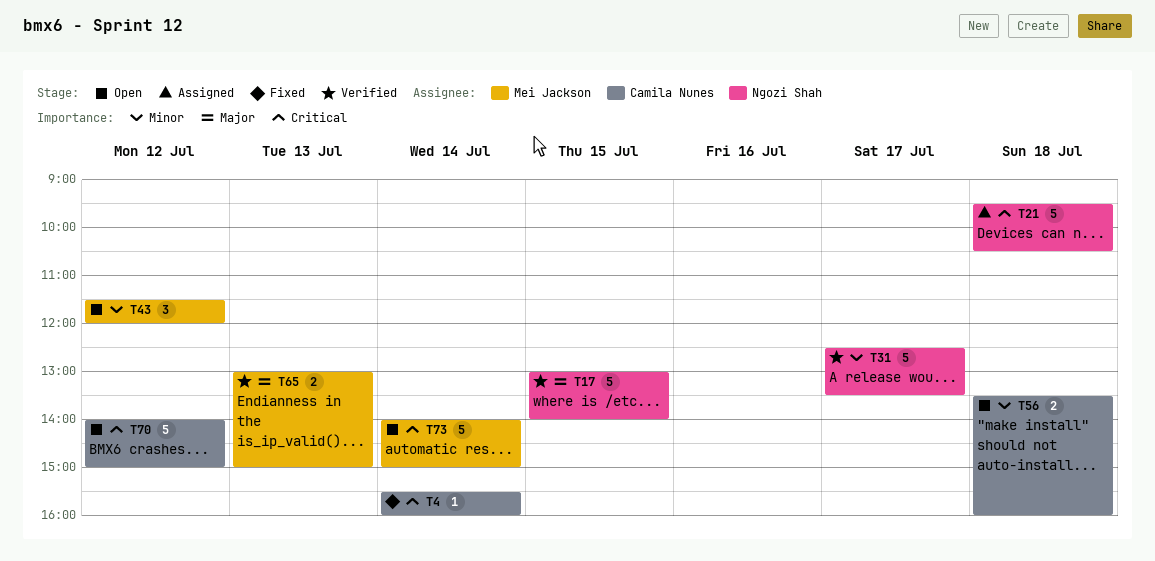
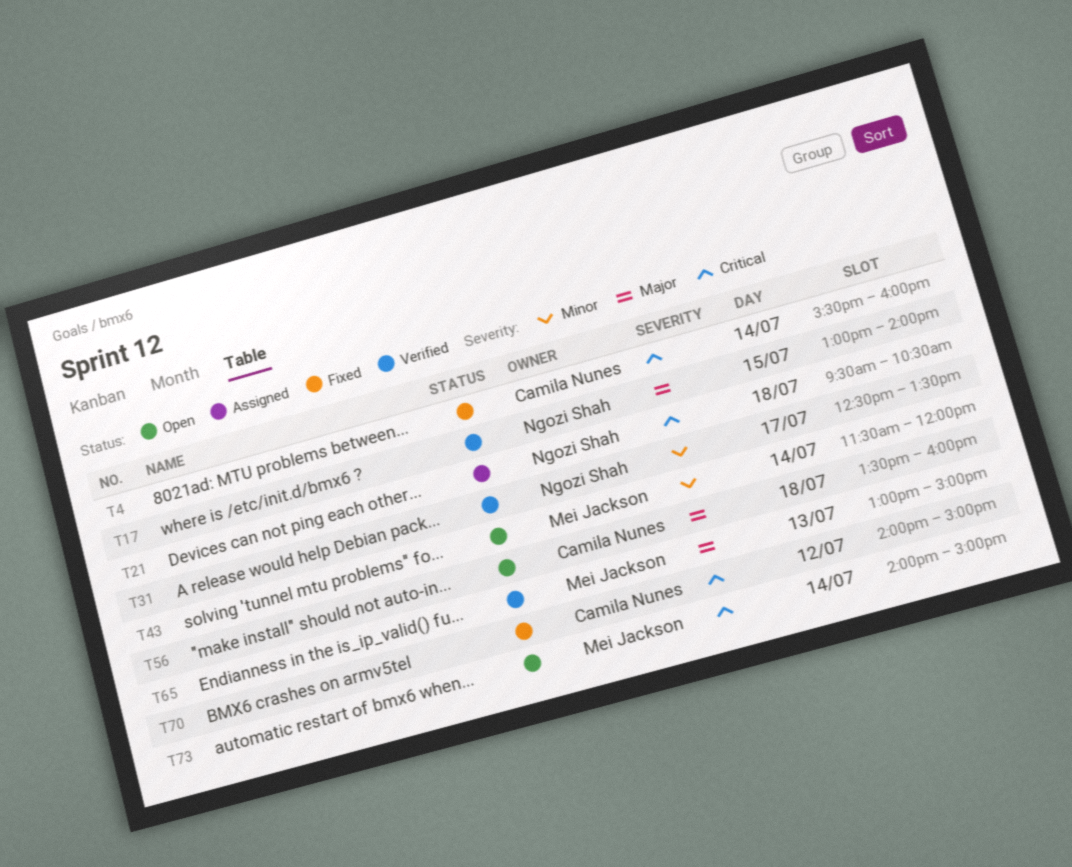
T43, day: Jul 12 -> Jul 14
T56, priority: Minor -> Major
T70, status: Open -> Fixed

